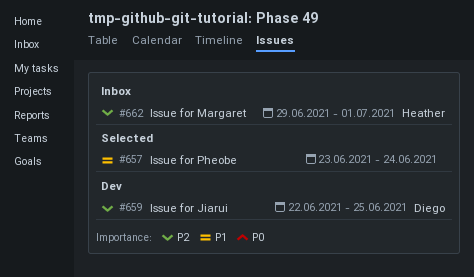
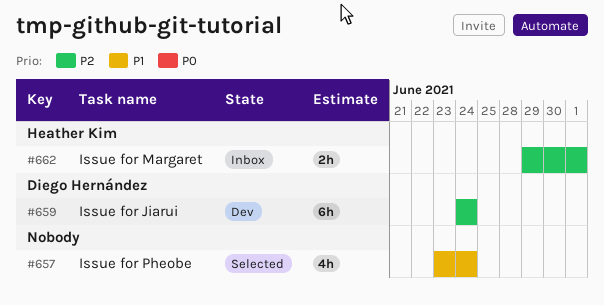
#659, start: Jun 22 -> Jun 24
#659, due: Jun 25 -> Jun 24

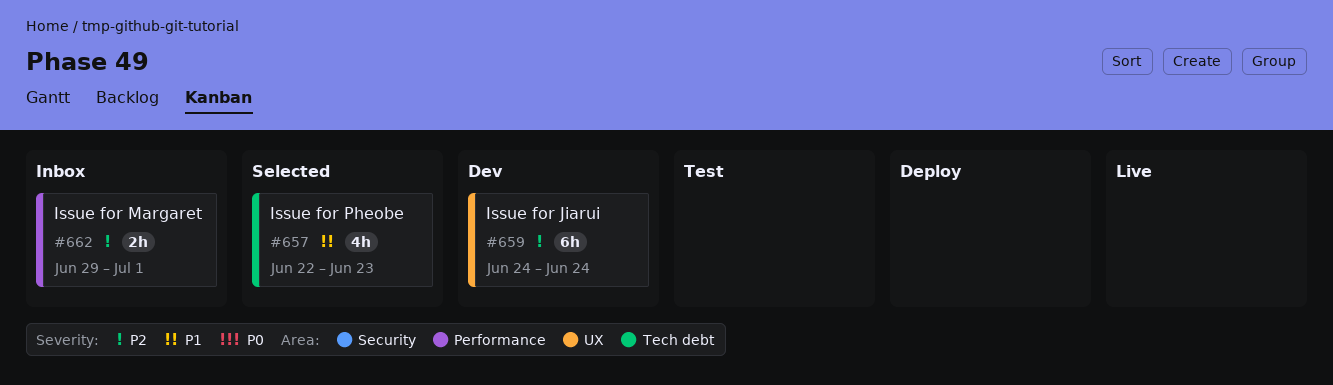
#657, start: Jun 23 -> Jun 22
#657, due: Jun 24 -> Jun 23

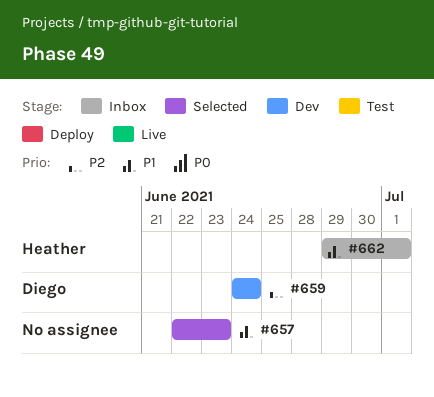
#662, priority: P2 -> P1

